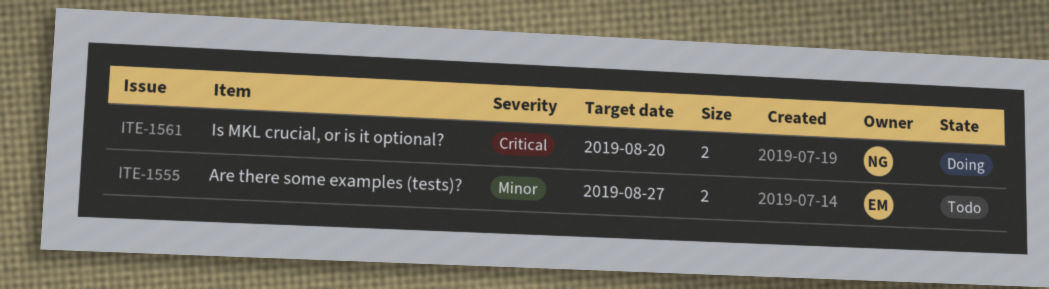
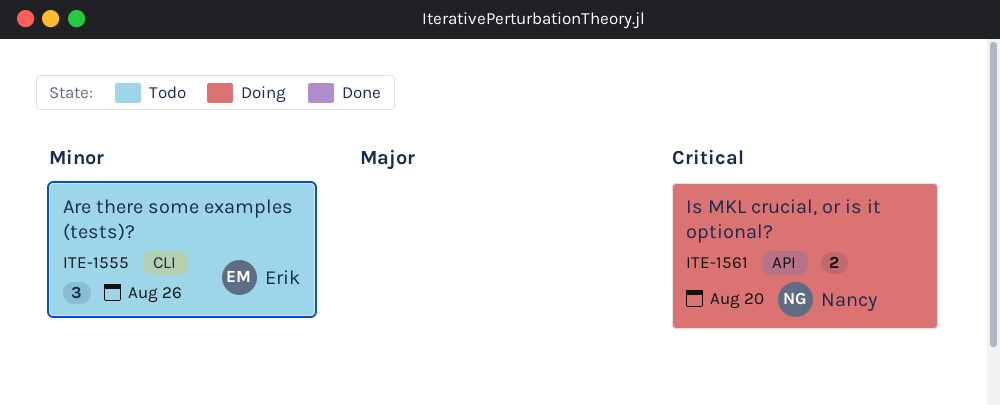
ITE-1555, estimate: 2 -> 3
ITE-1555, due: Aug 27 -> Aug 26

